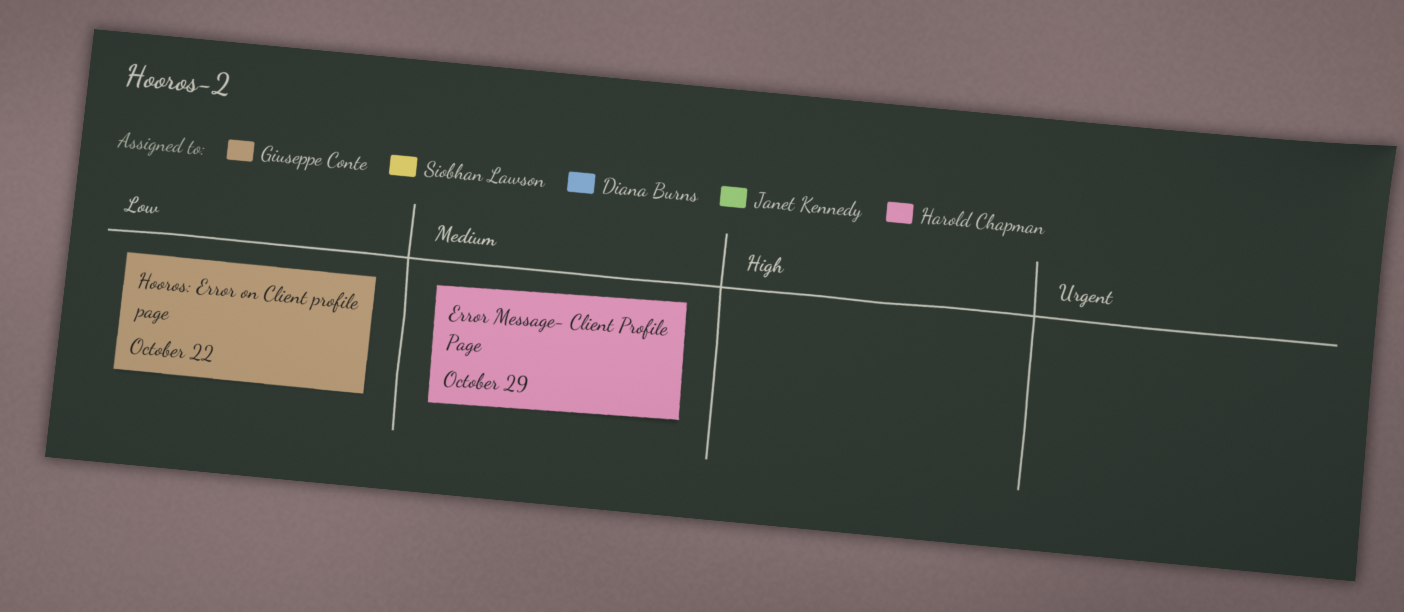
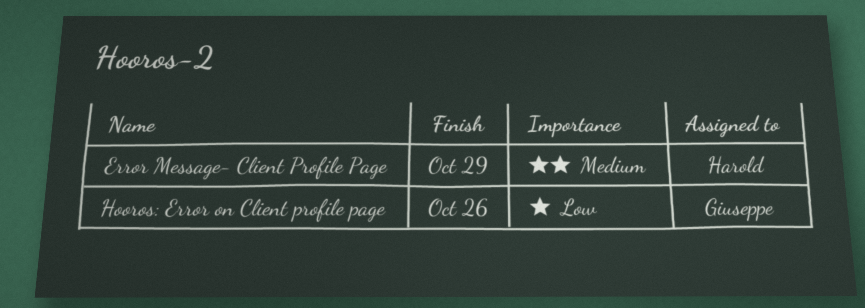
Hooros: Error on Client profile page, due: Oct 22 -> Oct 26

